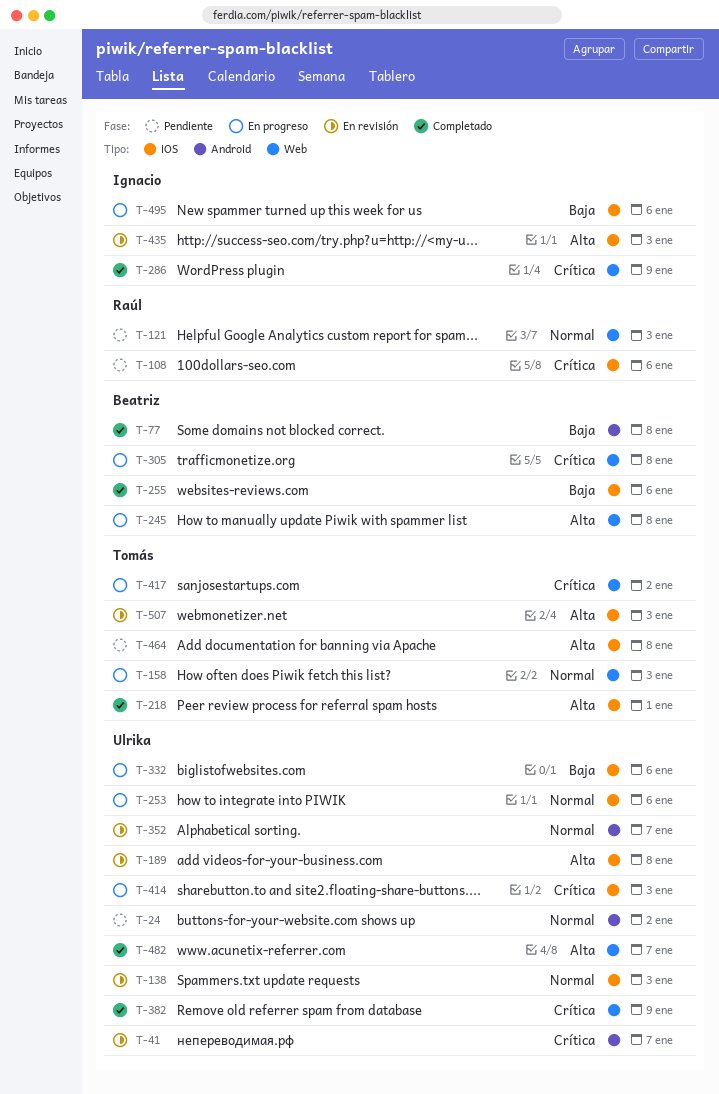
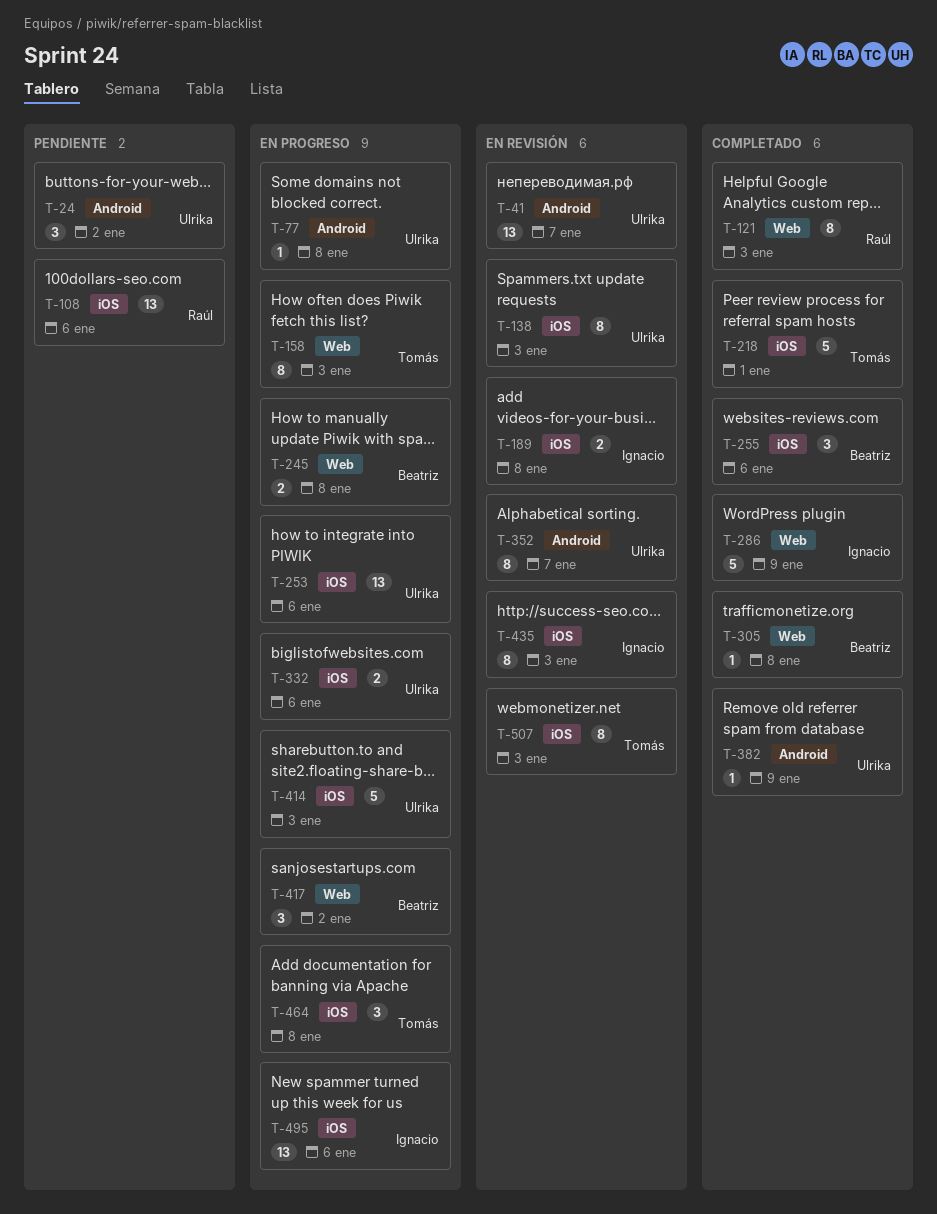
T-77, status: Completado -> En progreso
T-77, owner: Beatriz -> Ulrika
T-121, status: Pendiente -> Completado
T-189, owner: Ulrika -> Ignacio
T-305, status: En progreso -> Completado
T-382, label: Web -> Android
T-417, owner: Tomás -> Beatriz
T-464, status: Pendiente -> En progreso
T-482: present -> none

